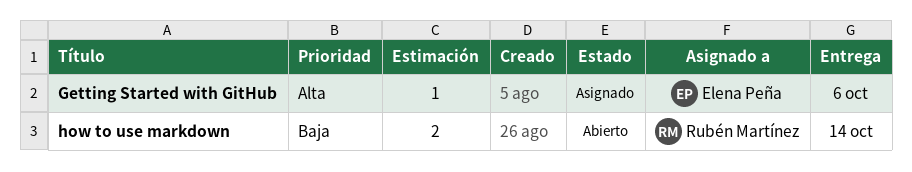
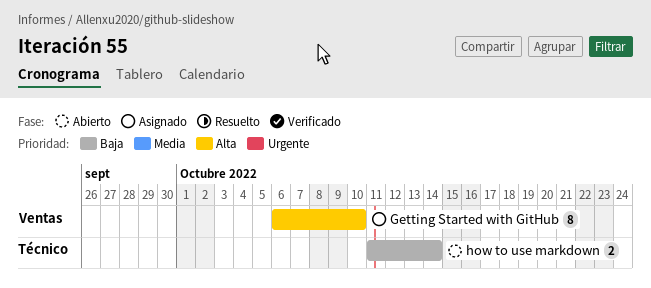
Getting Started with GitHub, estimate: 1 -> 8
Getting Started with GitHub, due: Oct 6 -> Oct 10

